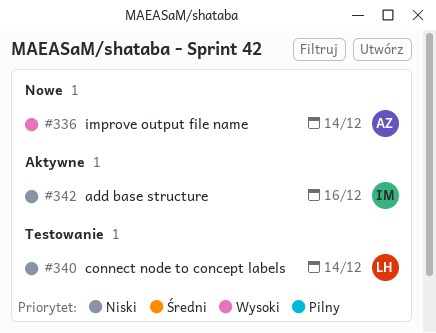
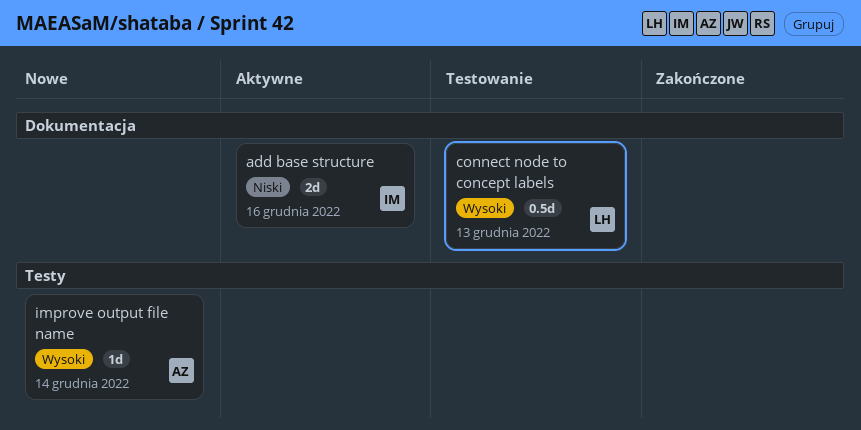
connect node to concept labels, priority: Niski -> Wysoki
connect node to concept labels, due: Dec 14 -> Dec 13

